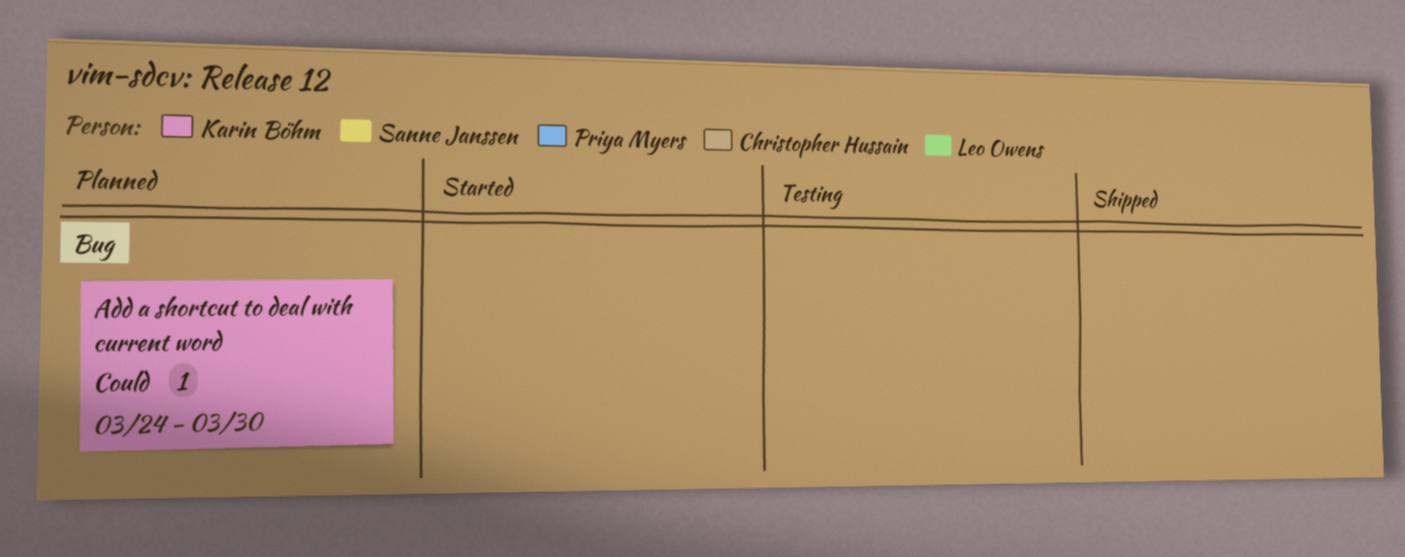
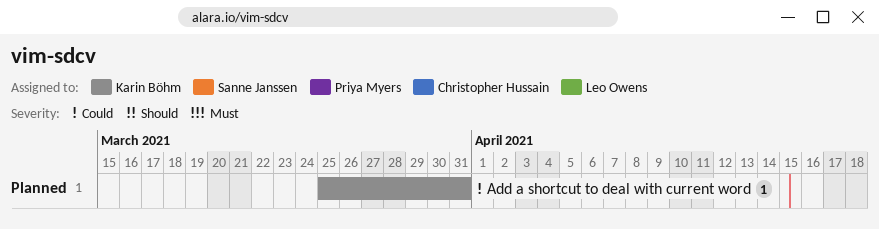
Add a shortcut to deal with current word, start: Mar 24 -> Mar 25
Add a shortcut to deal with current word, due: Mar 30 -> Mar 31

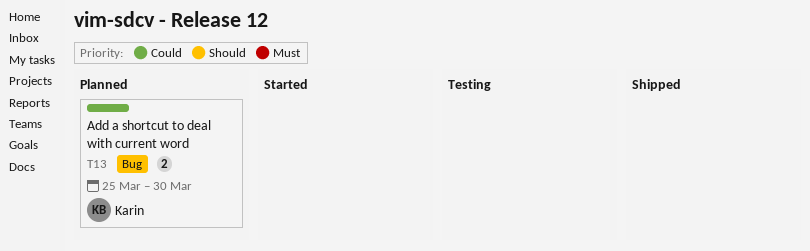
Add a shortcut to deal with current word, estimate: 1 -> 2
Add a shortcut to deal with current word, due: Mar 31 -> Mar 30

